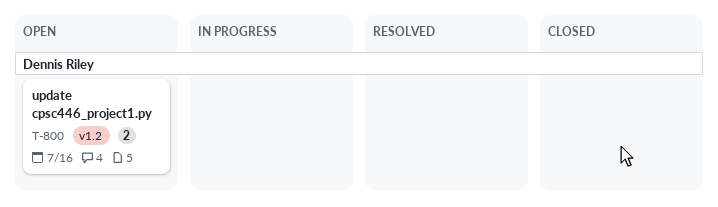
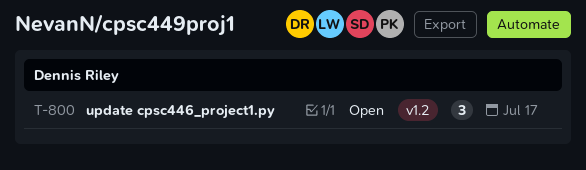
T-800, estimate: 2 -> 3
T-800, due: Jul 16 -> Jul 17

